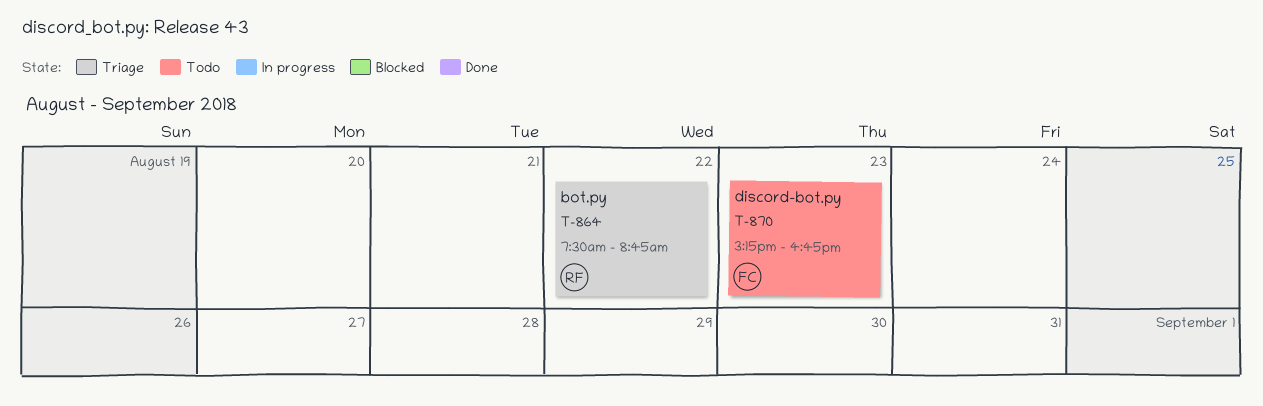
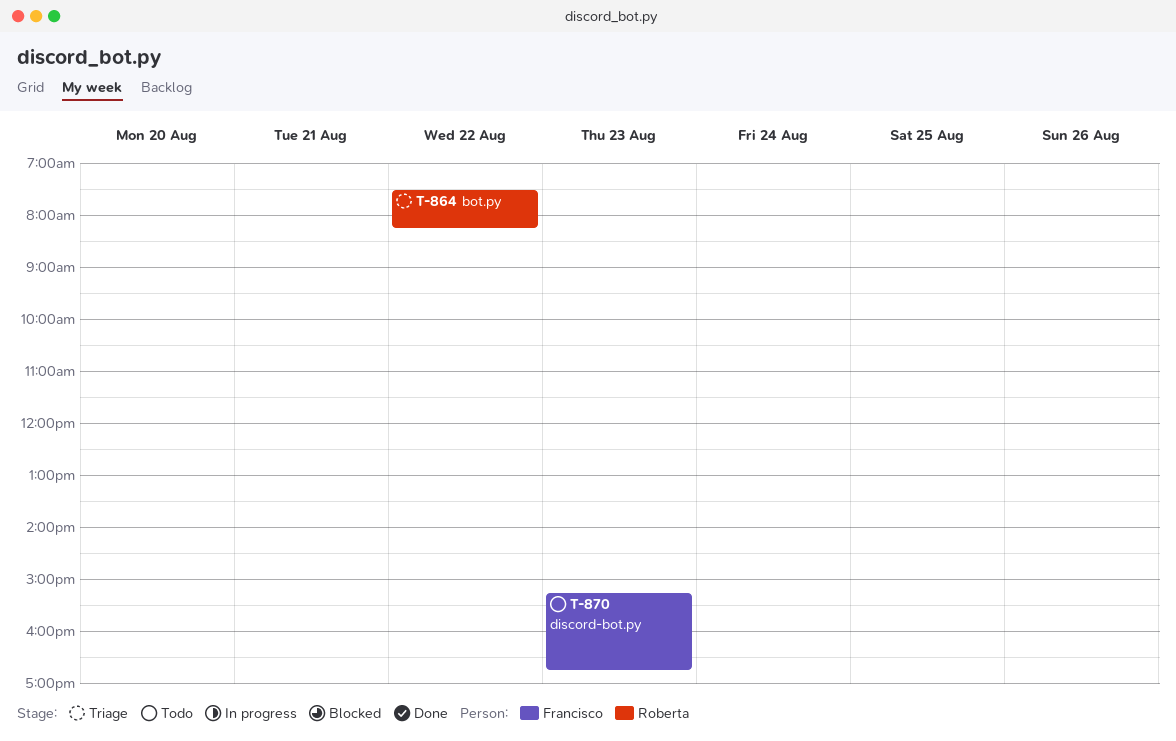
T-864, ends: 08:45 -> 08:15

